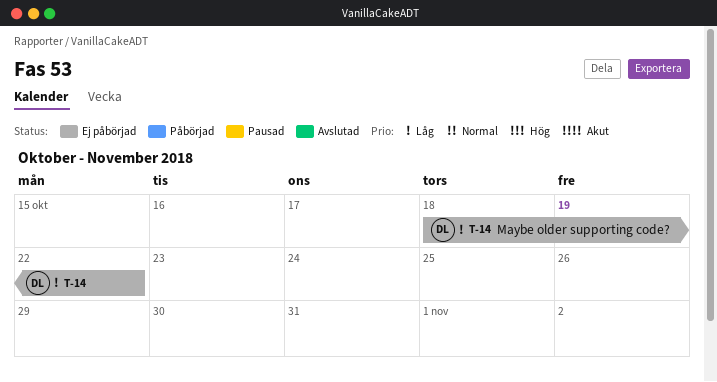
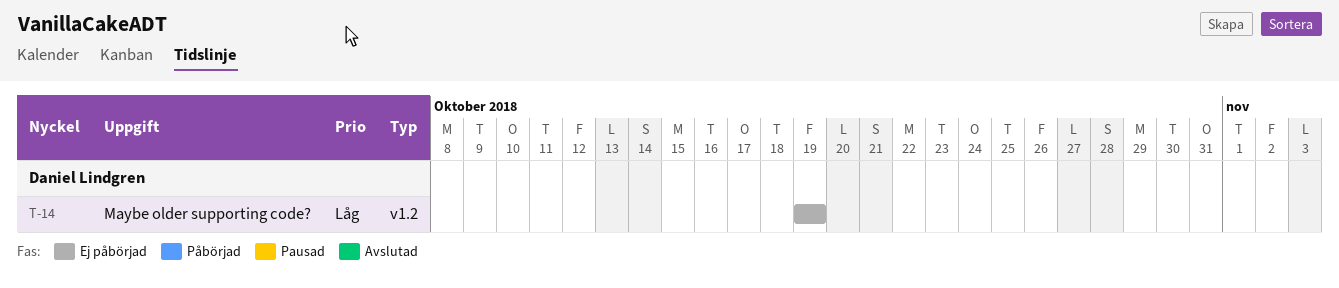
T-14, start: Oct 18 -> Oct 19
T-14, due: Oct 22 -> Oct 19

